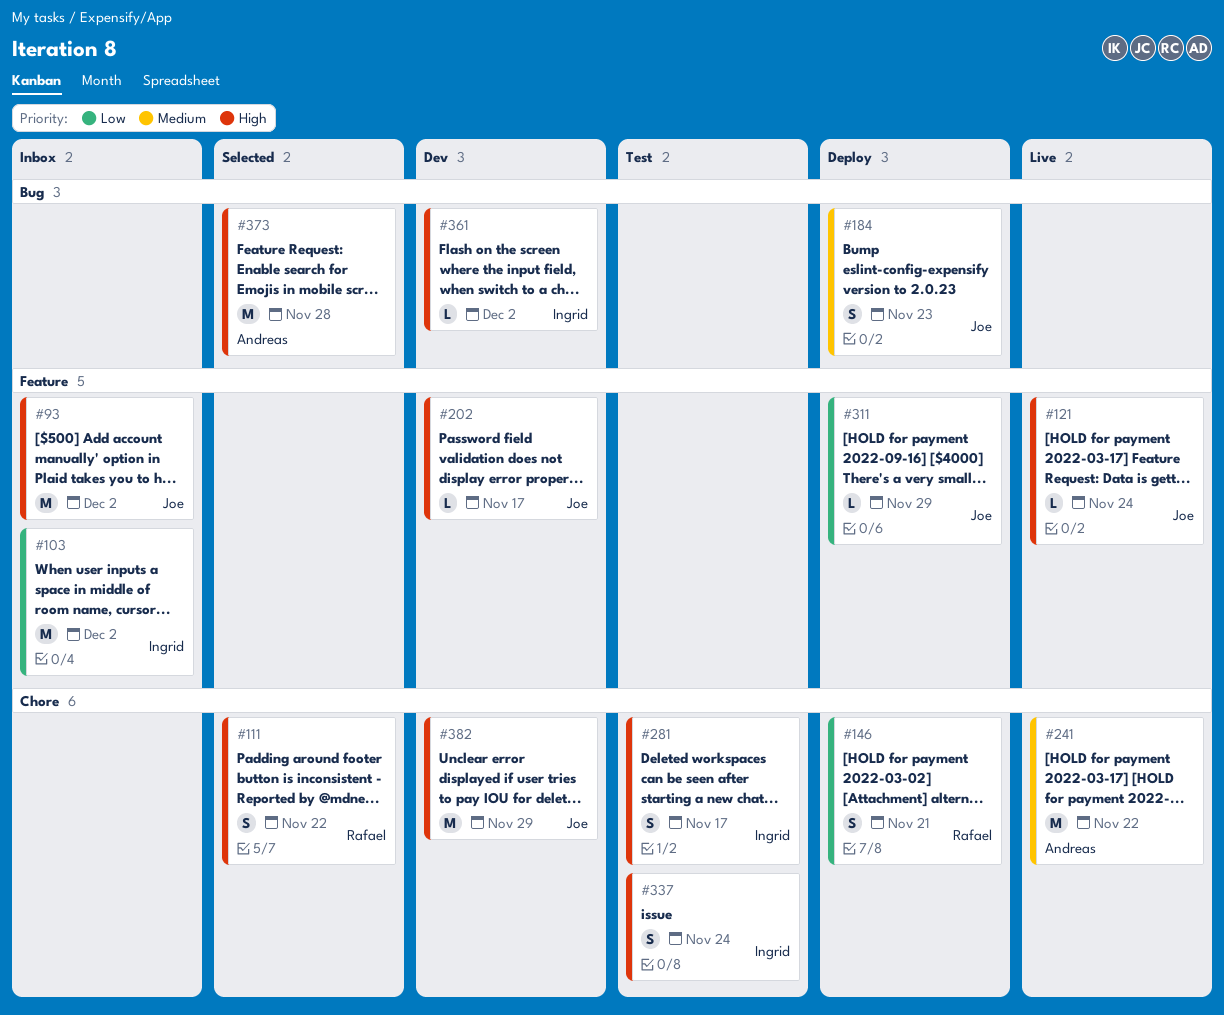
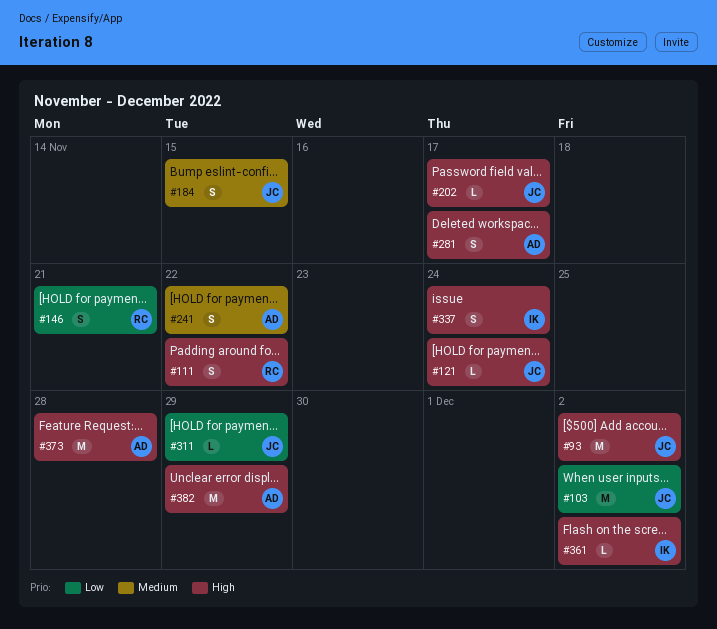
#103, owner: Ingrid -> Joe
#184, due: Nov 23 -> Nov 15
#241, estimate: M -> S
#281, owner: Ingrid -> Andreas
#382, owner: Joe -> Andreas

